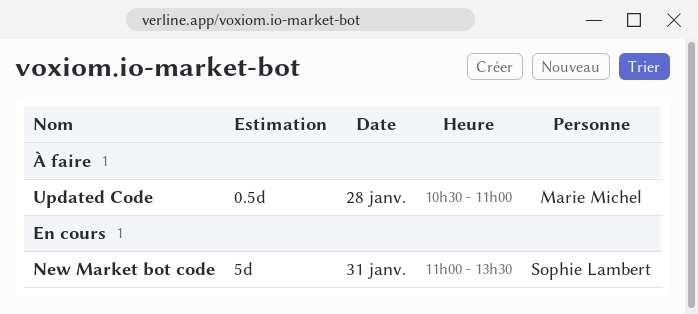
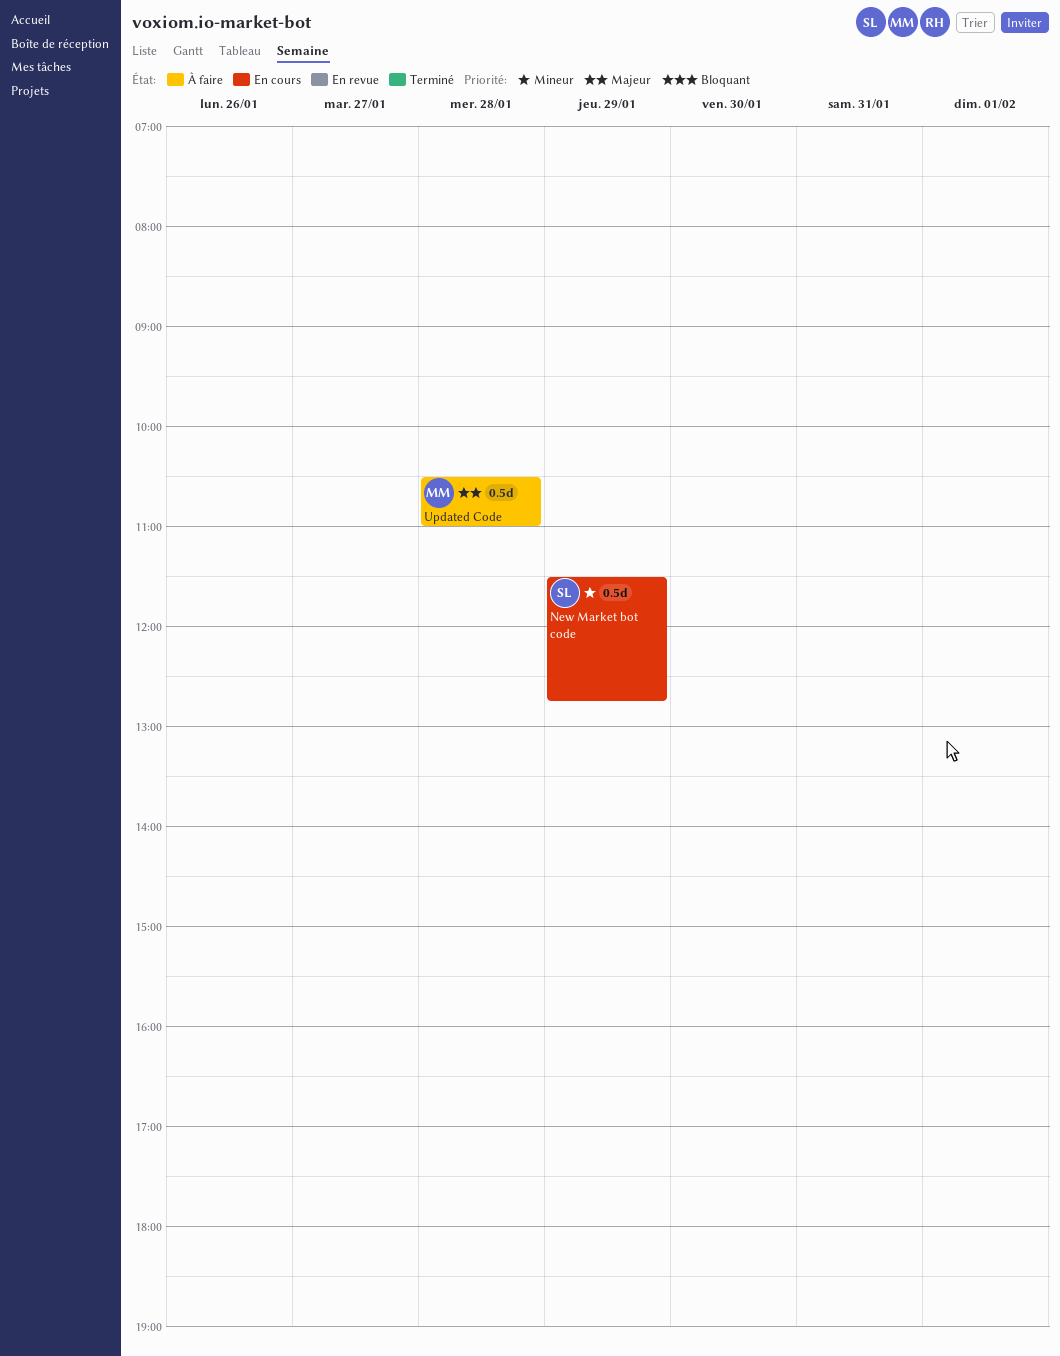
New Market bot code, estimate: 5d -> 0.5d
New Market bot code, day: Jan 31 -> Jan 29
New Market bot code, begins: 11:00 -> 11:30
New Market bot code, ends: 13:30 -> 12:45

